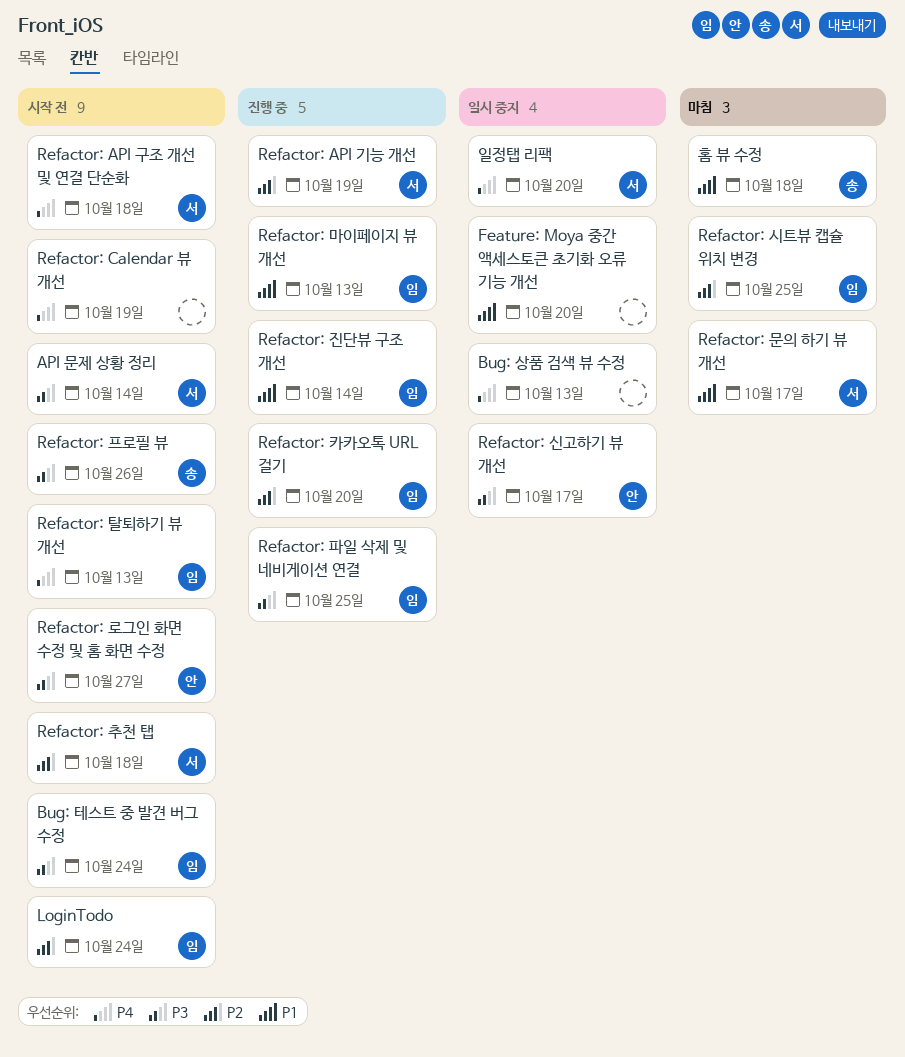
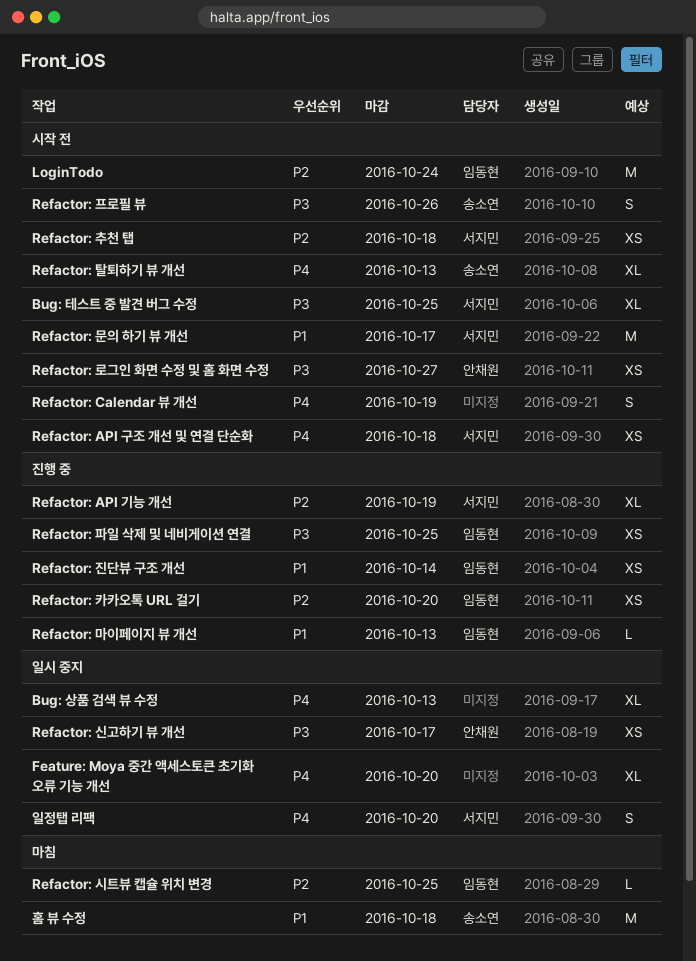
API 문제 상황 정리: present -> none
Bug: 테스트 중 발견 버그 수정, owner: 임동현 -> 서지민
Bug: 테스트 중 발견 버그 수정, due: Oct 24 -> Oct 25
Feature: Moya 중간 액세스토큰 초기화 오류 기능 개선, priority: P1 -> P4
Refactor: 문의 하기 뷰 개선, status: 마침 -> 시작 전
Refactor: 탈퇴하기 뷰 개선, owner: 임동현 -> 송소연

